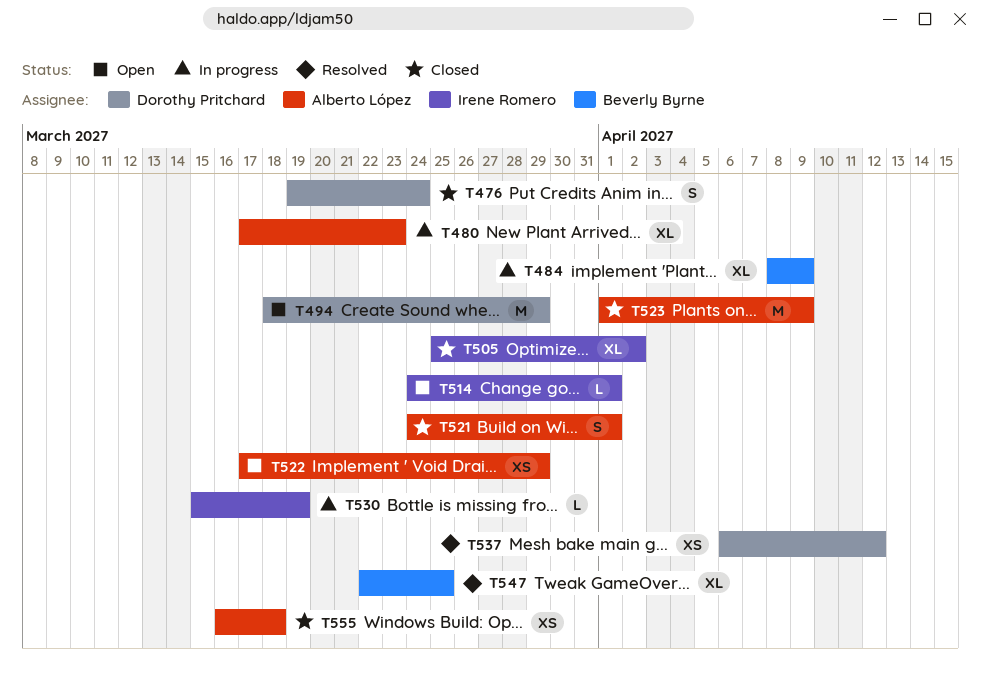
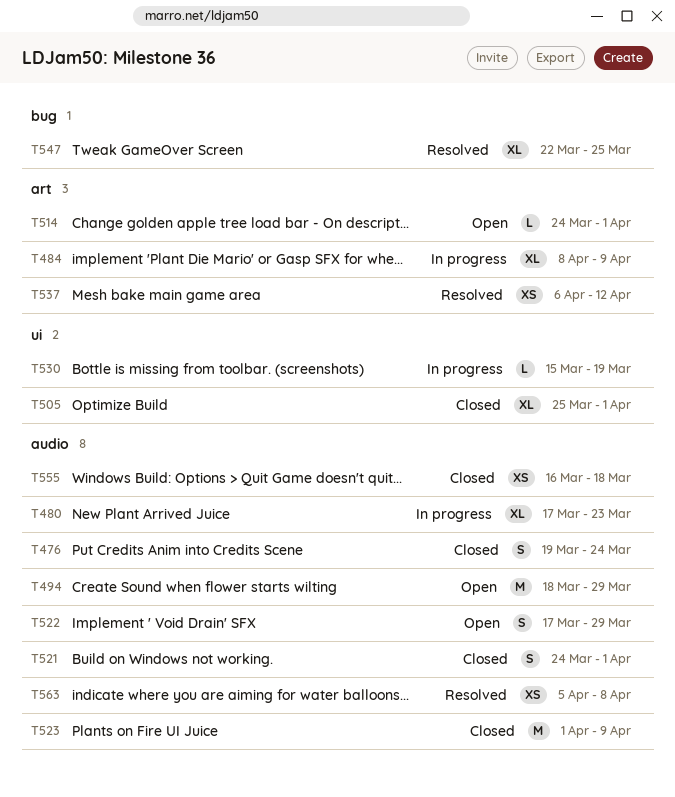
T505, due: Apr 2 -> Apr 1
T522, estimate: XS -> S
T563: none -> present

